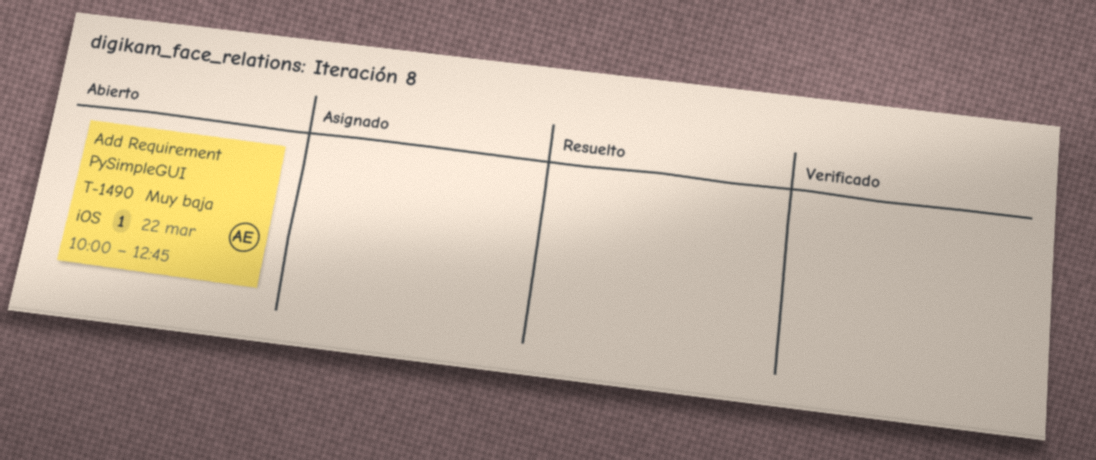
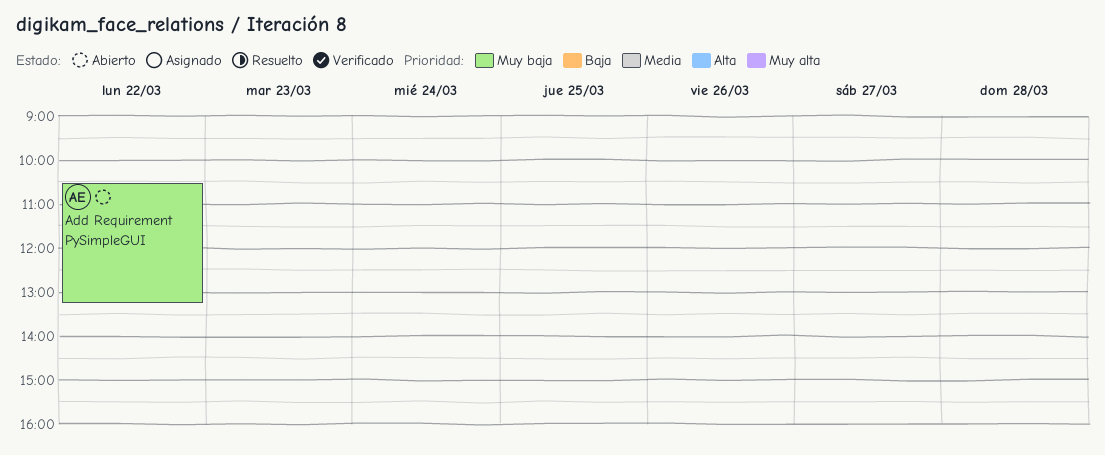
Add Requirement PySimpleGUI, begins: 10:00 -> 10:30
Add Requirement PySimpleGUI, ends: 12:45 -> 13:15

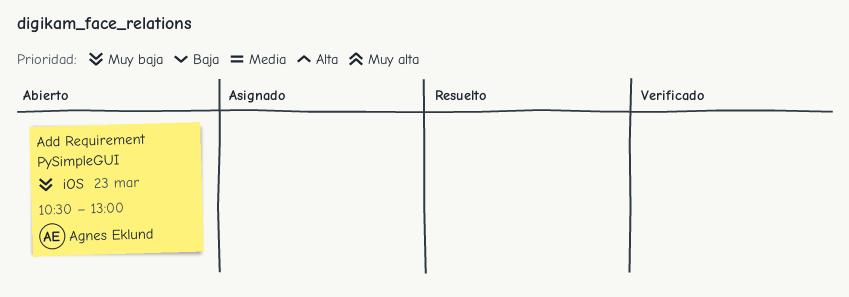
Add Requirement PySimpleGUI, day: Mar 22 -> Mar 23
Add Requirement PySimpleGUI, ends: 13:15 -> 13:00

